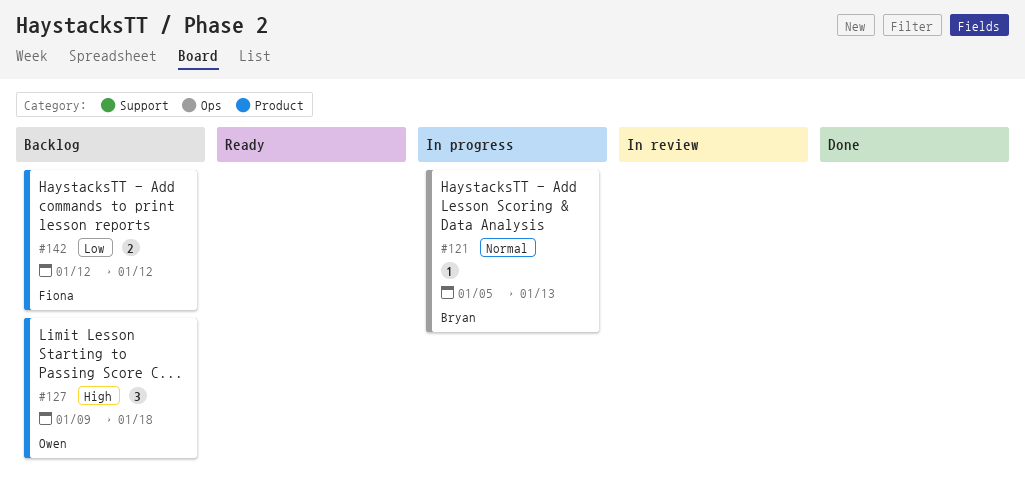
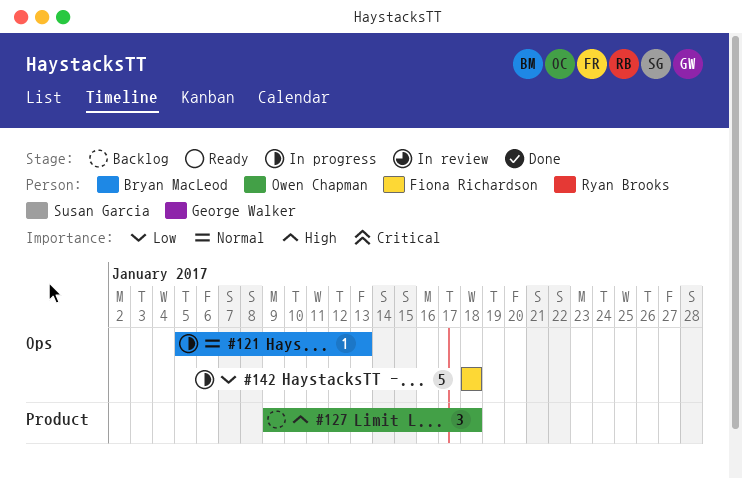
#142, status: Backlog -> In progress
#142, label: Product -> Ops
#142, estimate: 2 -> 5
#142, start: Jan 12 -> Jan 18
#142, due: Jan 12 -> Jan 18

